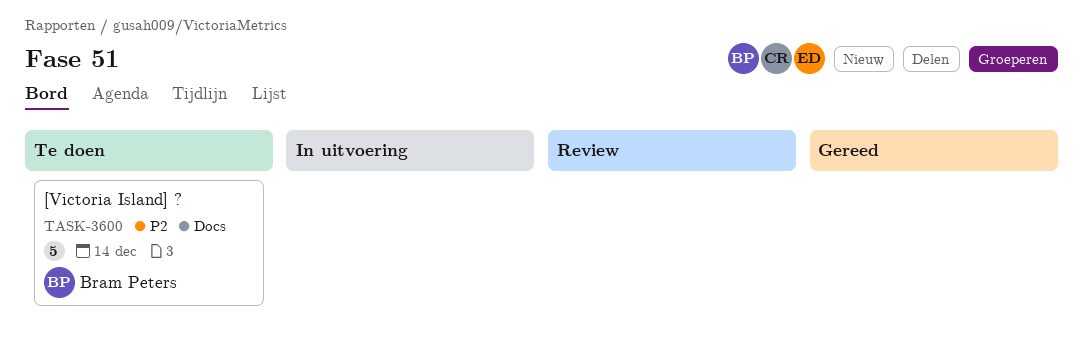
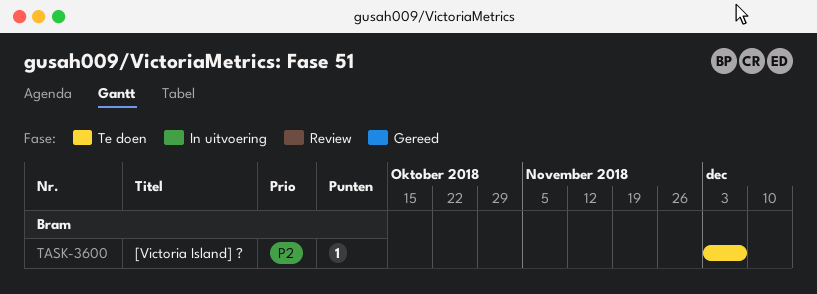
TASK-3600, estimate: 5 -> 1
TASK-3600, due: Dec 14 -> Dec 7

